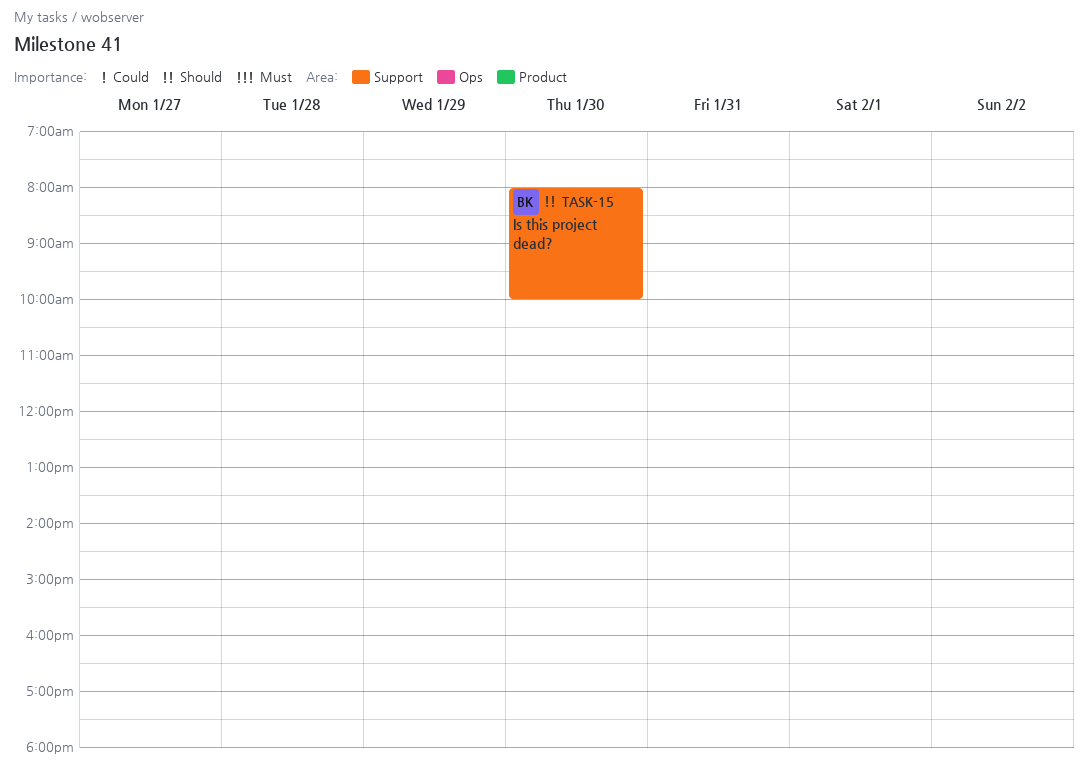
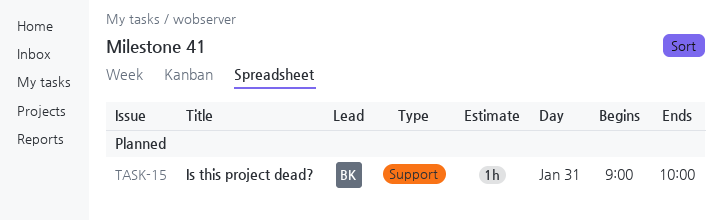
TASK-15, day: Jan 30 -> Jan 31
TASK-15, begins: 08:00 -> 09:00

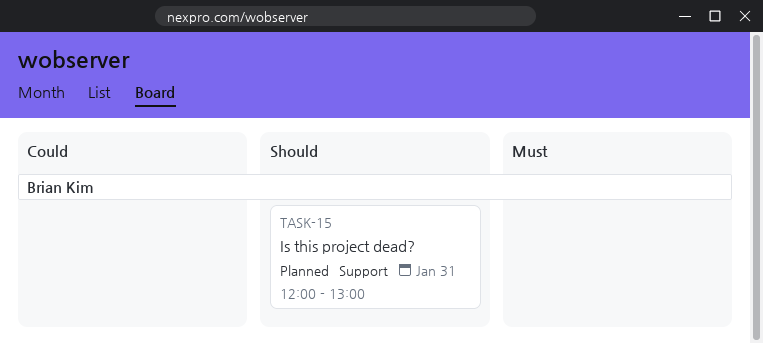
TASK-15, begins: 09:00 -> 12:00
TASK-15, ends: 10:00 -> 13:00

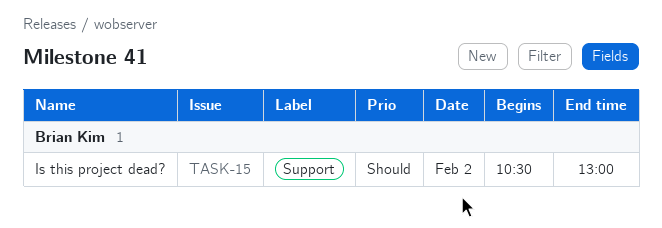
TASK-15, day: Jan 31 -> Feb 2
TASK-15, begins: 12:00 -> 10:30

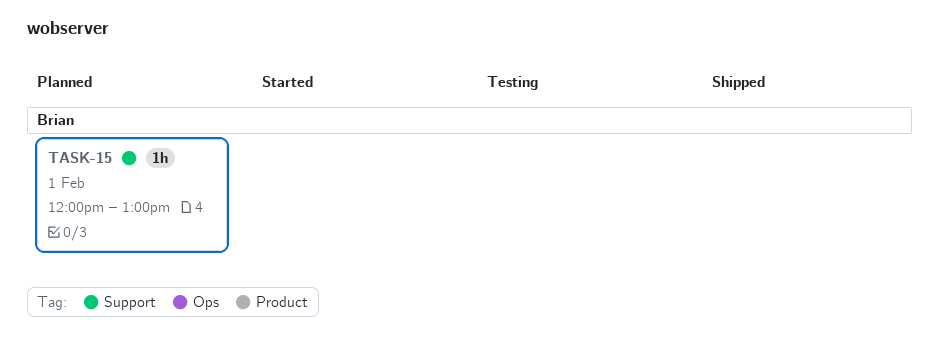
TASK-15, day: Feb 2 -> Feb 1
TASK-15, begins: 10:30 -> 12:00

